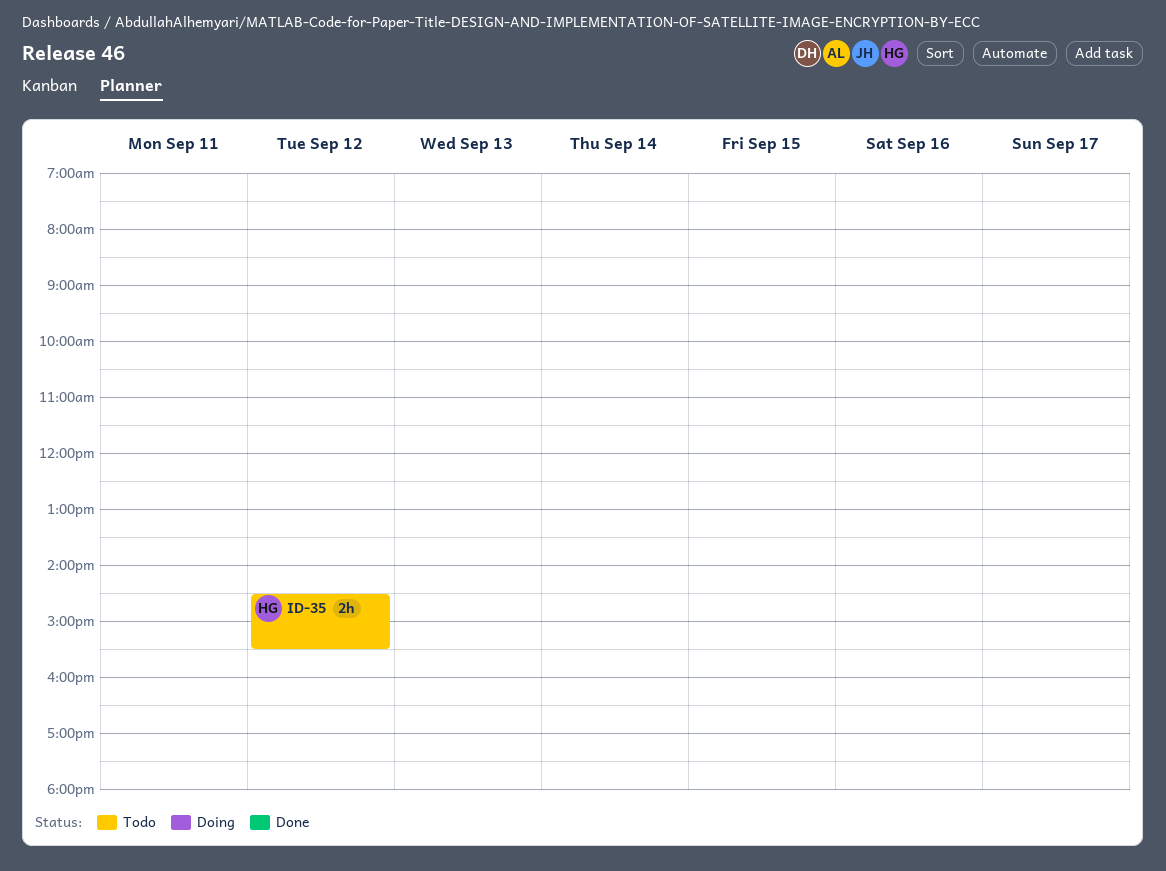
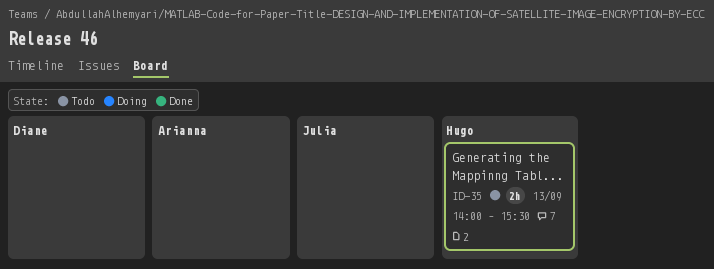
ID-35, day: Sep 12 -> Sep 13
ID-35, begins: 14:30 -> 14:00

